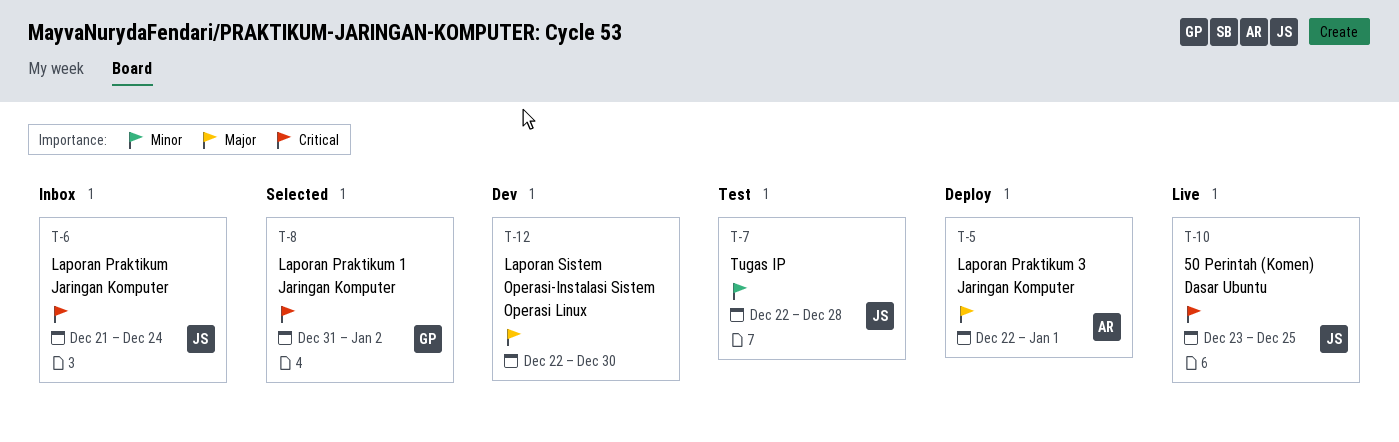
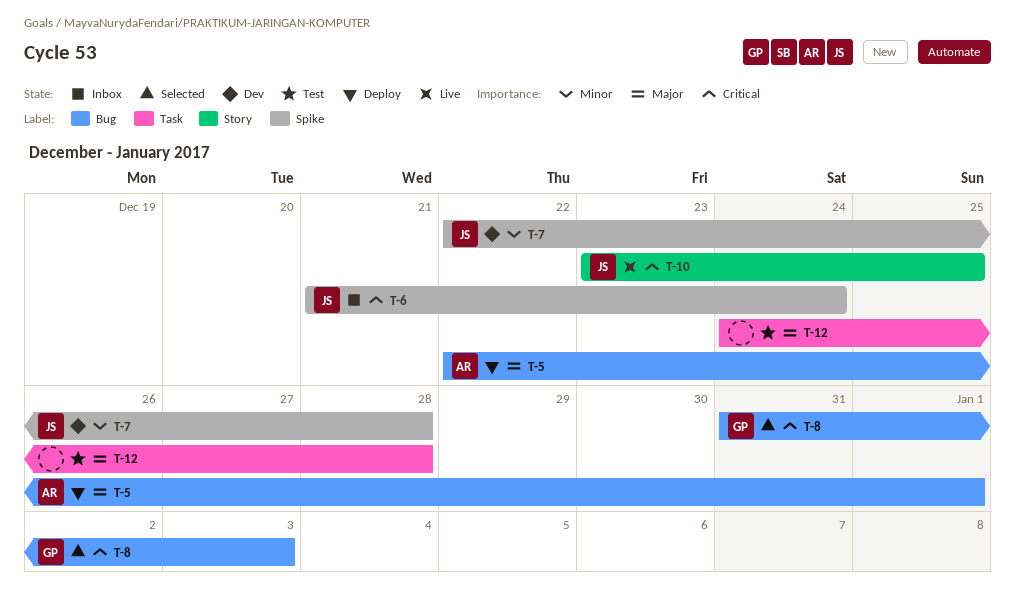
T-7, status: Test -> Dev
T-8, due: Jan 2 -> Jan 3
T-12, status: Dev -> Test
T-12, start: Dec 22 -> Dec 24
T-12, due: Dec 30 -> Dec 28

